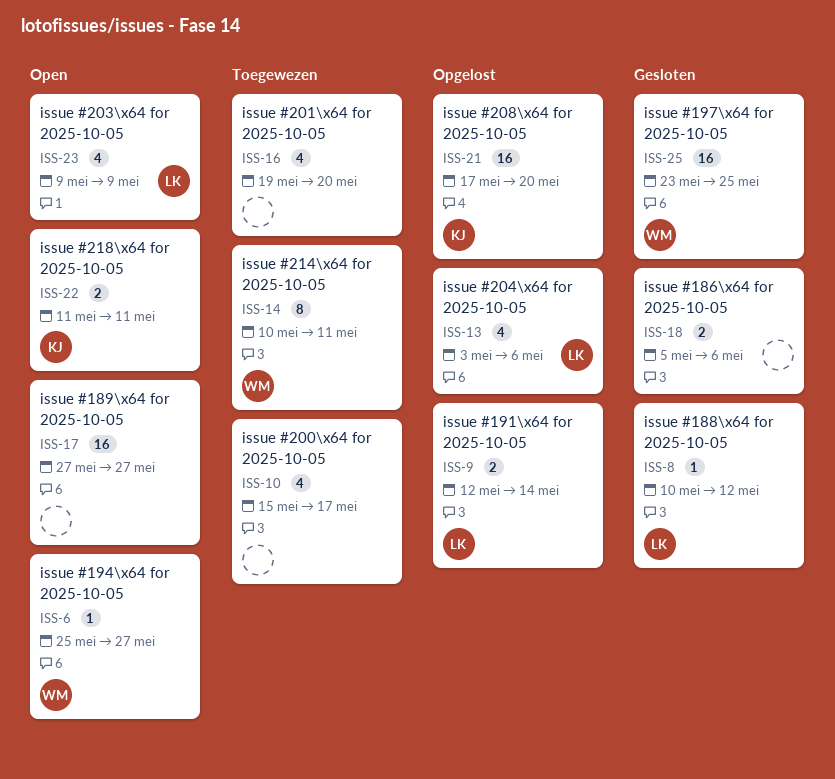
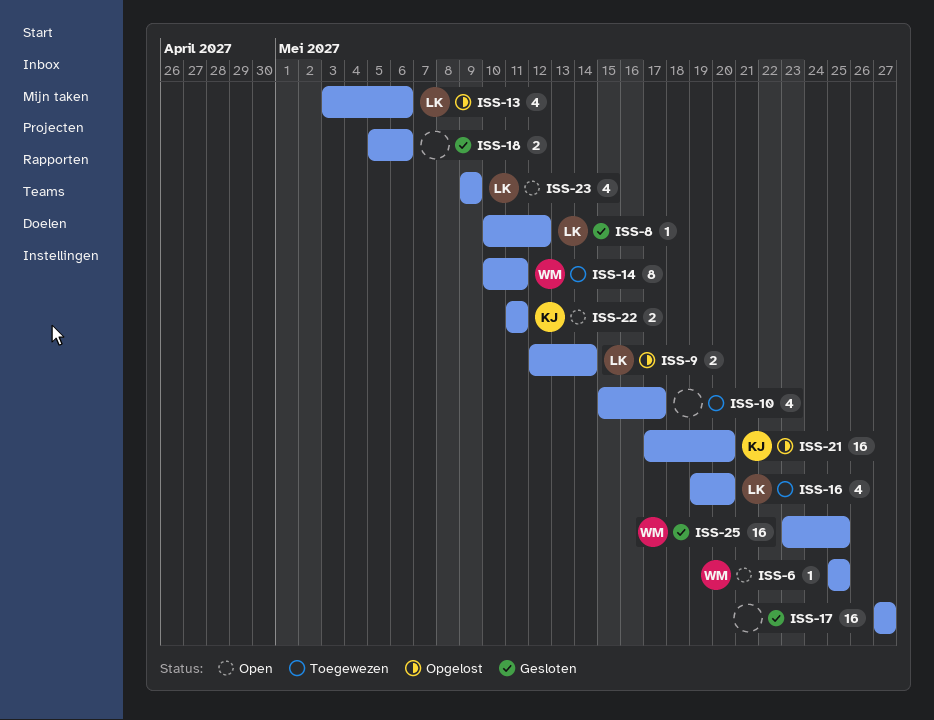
ISS-6, due: May 27 -> May 25
ISS-16, owner: none -> LK
ISS-17, status: Open -> Gesloten

